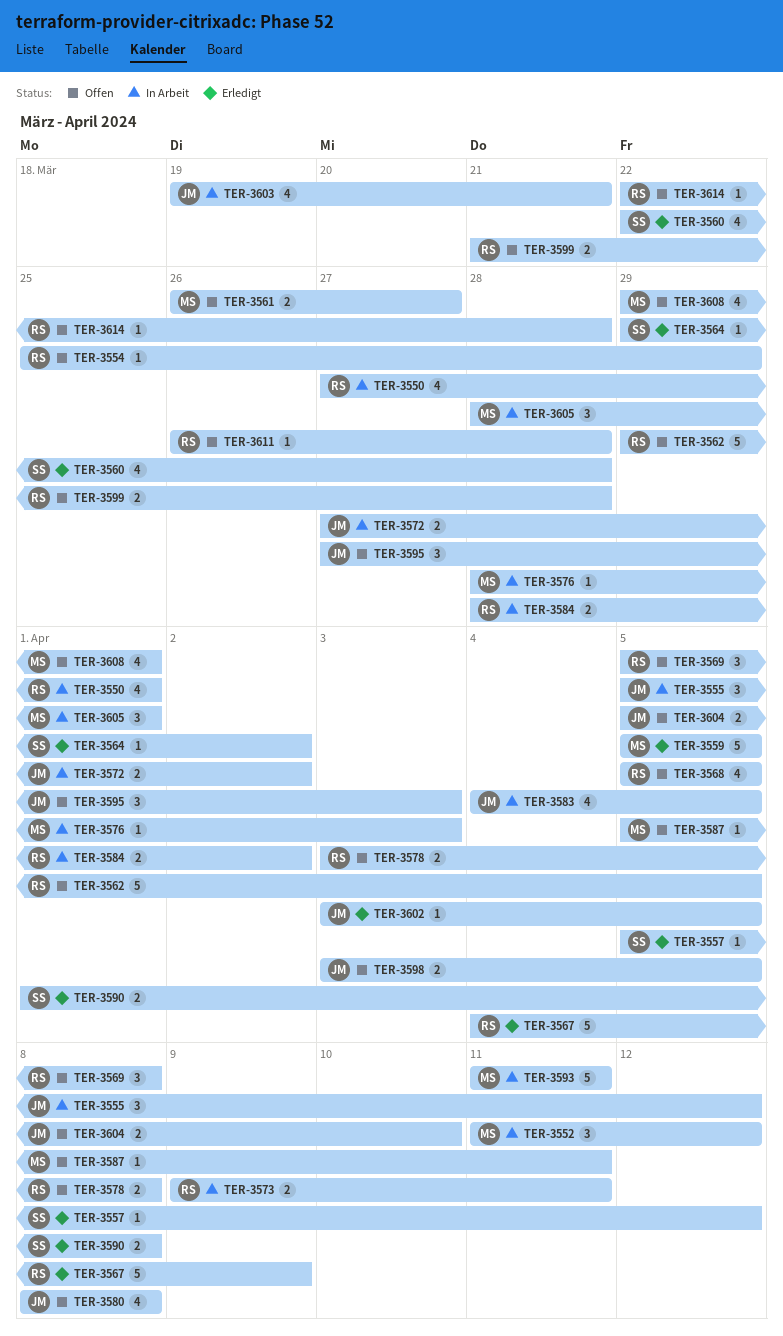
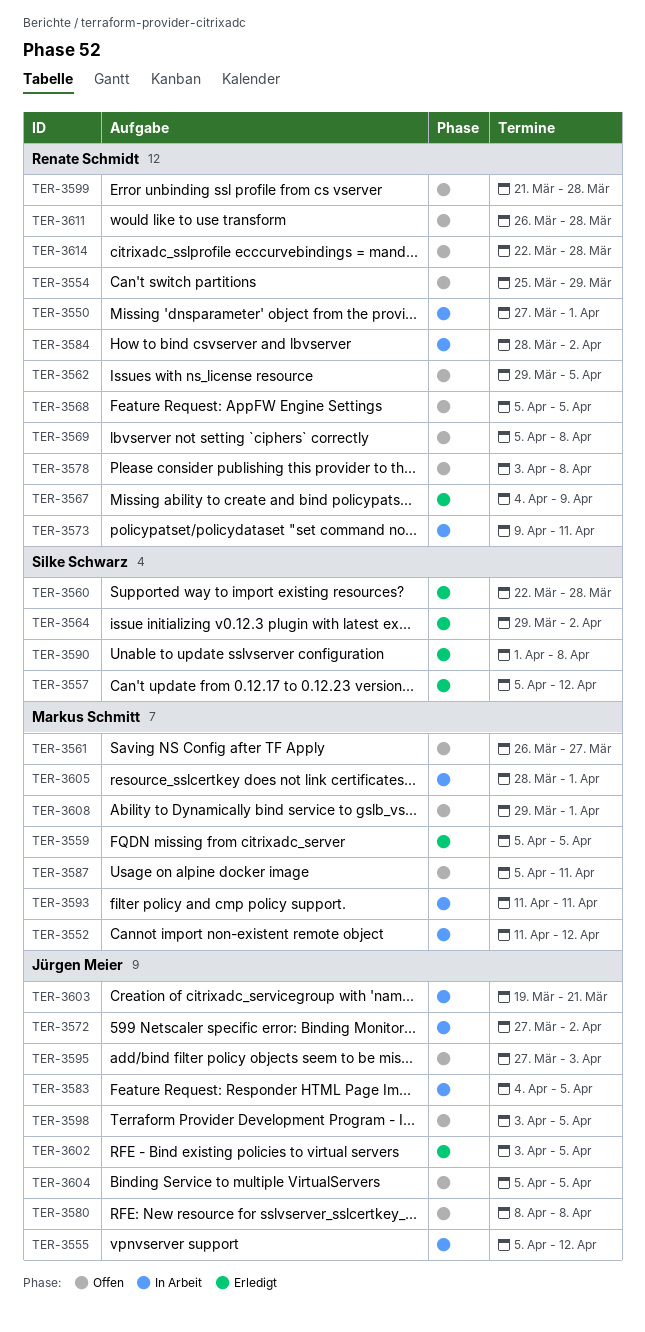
TER-3576: present -> none
TER-3604, due: Apr 10 -> Apr 5

